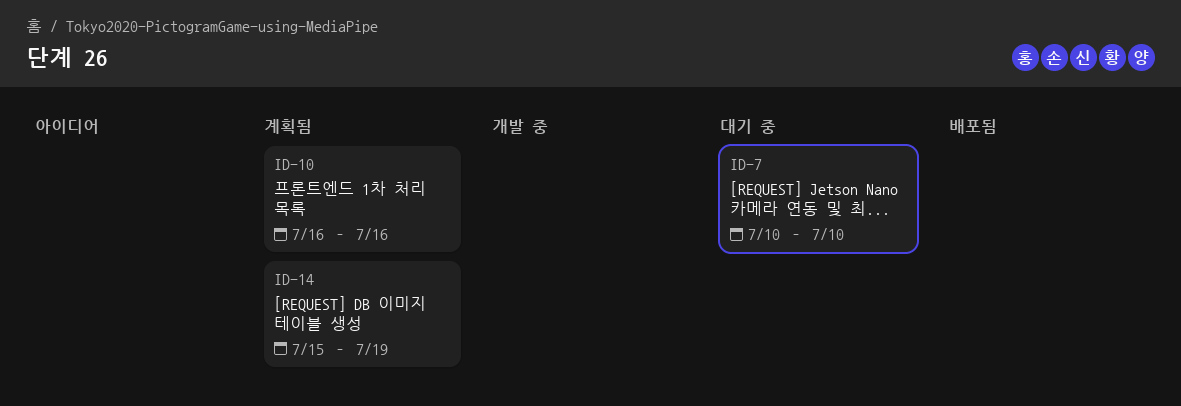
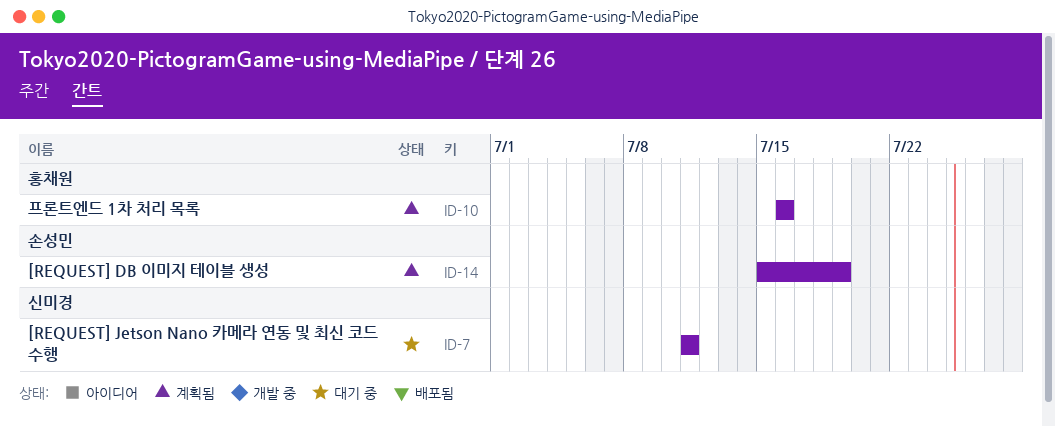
ID-7, start: Jul 10 -> Jul 11
ID-7, due: Jul 10 -> Jul 11

